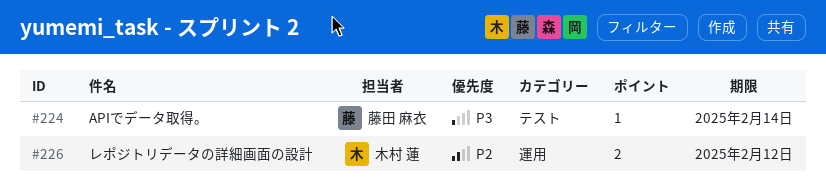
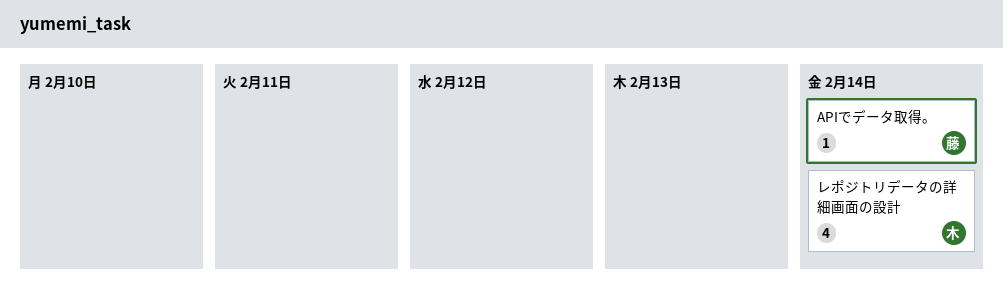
レポジトリデータの詳細画面の設計, estimate: 2 -> 4
レポジトリデータの詳細画面の設計, due: Feb 12 -> Feb 14

